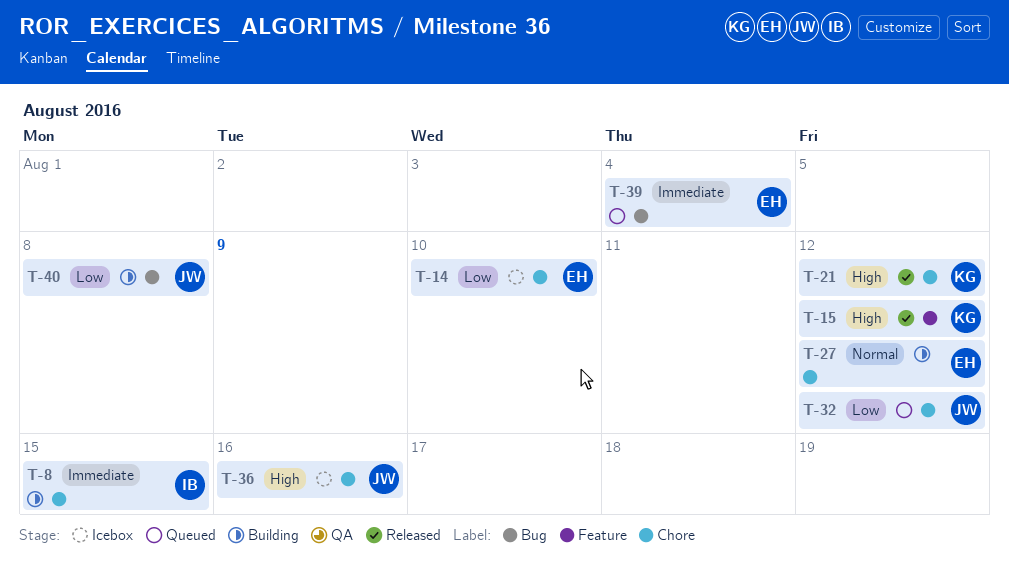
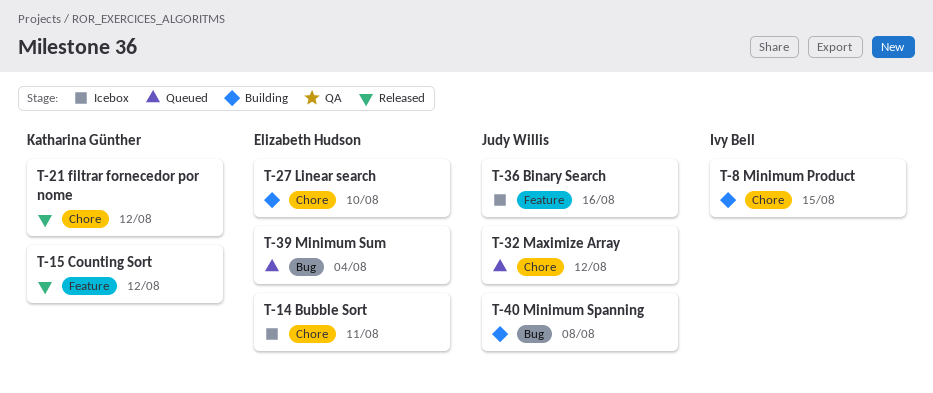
T-14, due: Aug 10 -> Aug 11
T-27, due: Aug 12 -> Aug 10
T-36, label: Chore -> Feature

